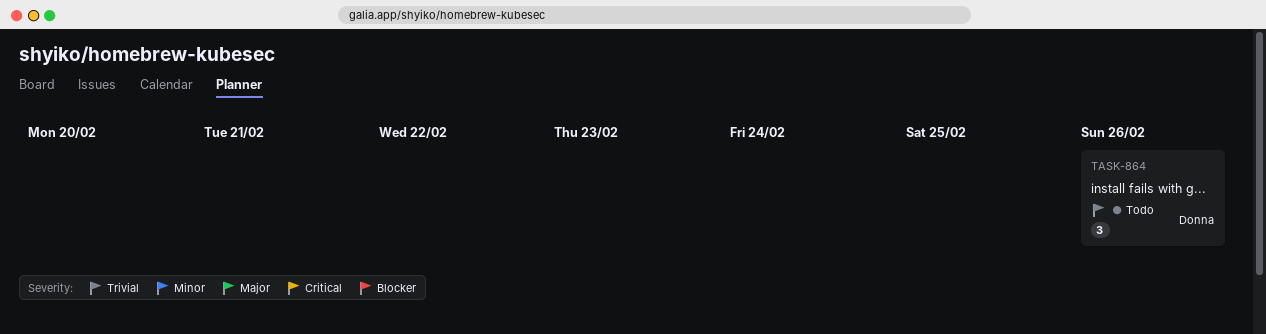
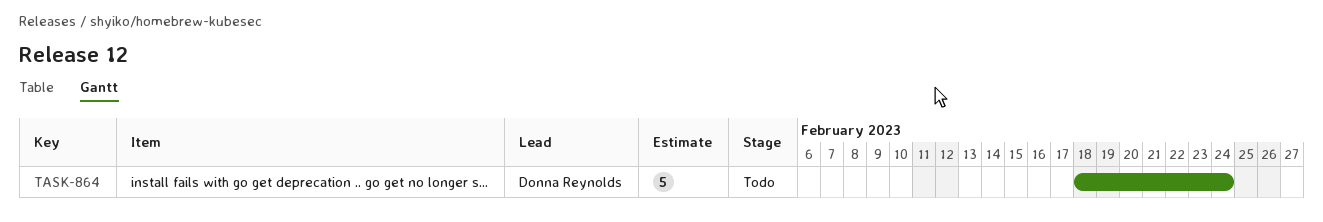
TASK-864, estimate: 3 -> 5
TASK-864, due: Feb 26 -> Feb 24

